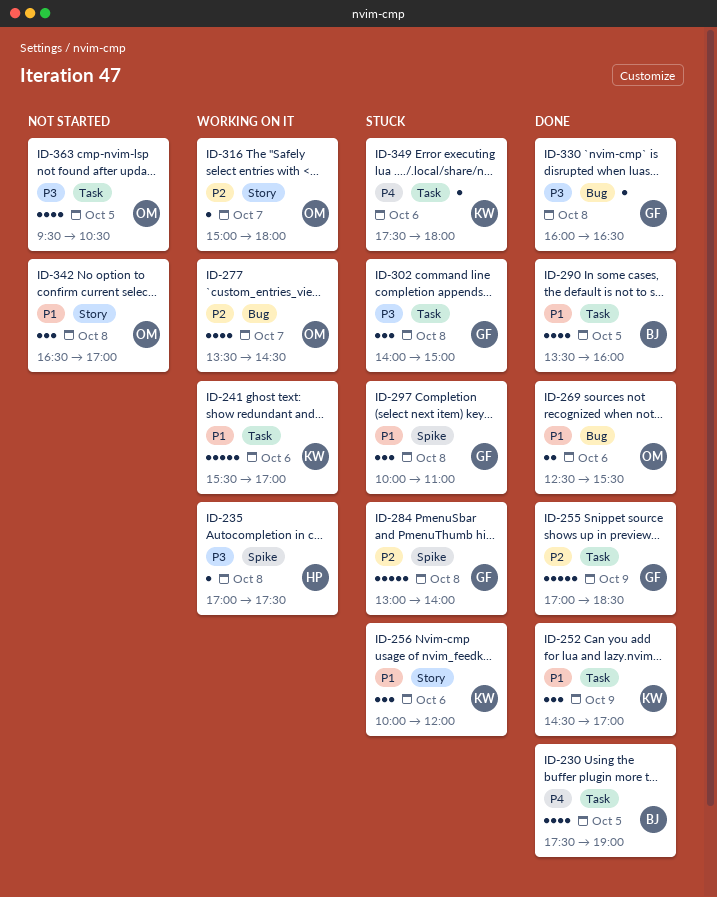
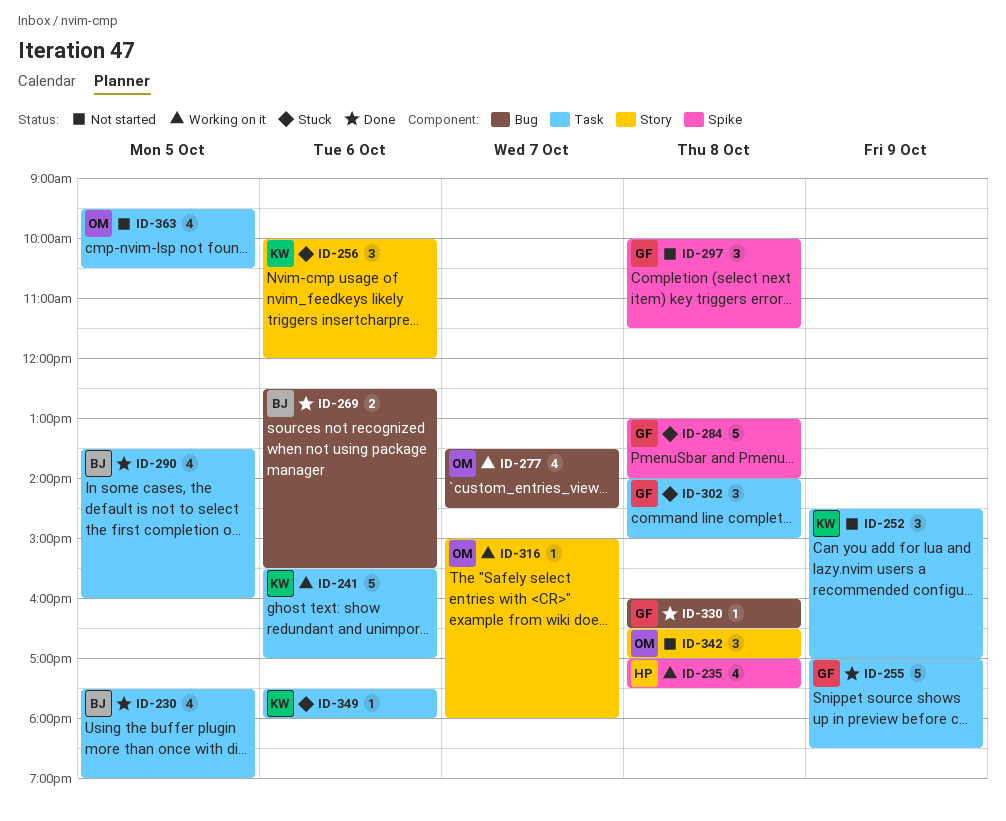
ID-235, estimate: 1 -> 4
ID-252, status: Done -> Not started
ID-269, owner: OM -> BJ
ID-297, status: Stuck -> Not started
ID-297, ends: 11:00 -> 11:30

